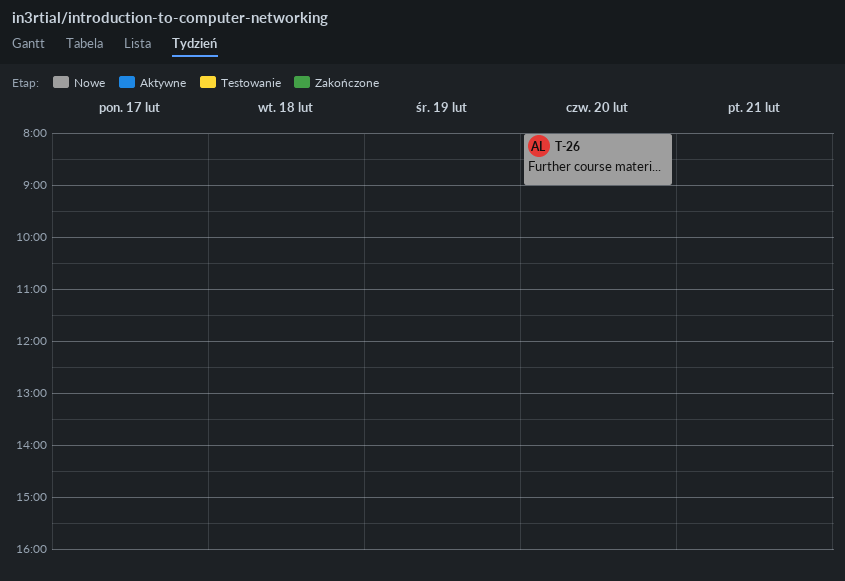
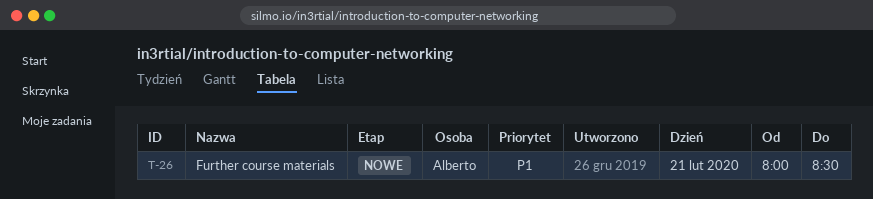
T-26, day: Feb 20 -> Feb 21
T-26, ends: 09:00 -> 08:30

